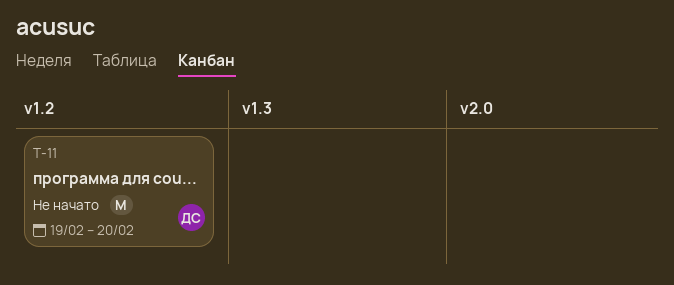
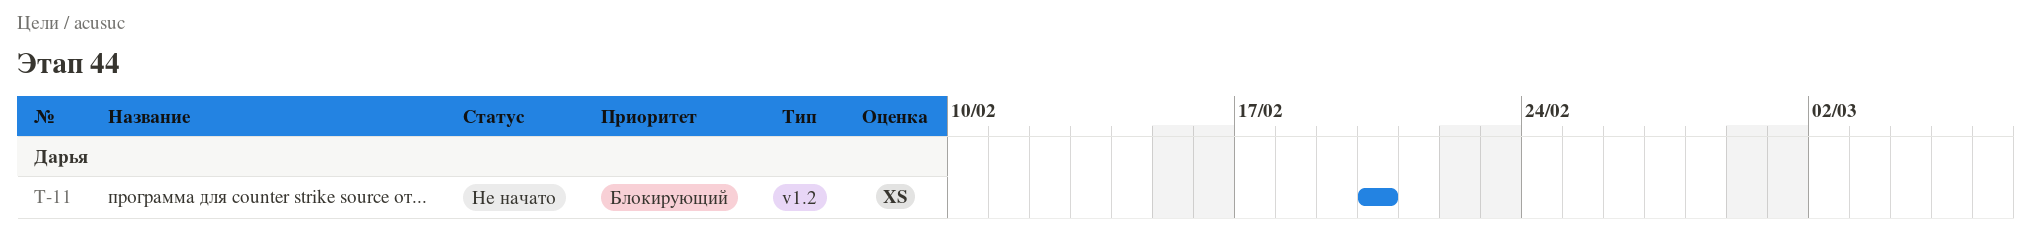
T-11, estimate: M -> XS
T-11, start: Feb 19 -> Feb 20

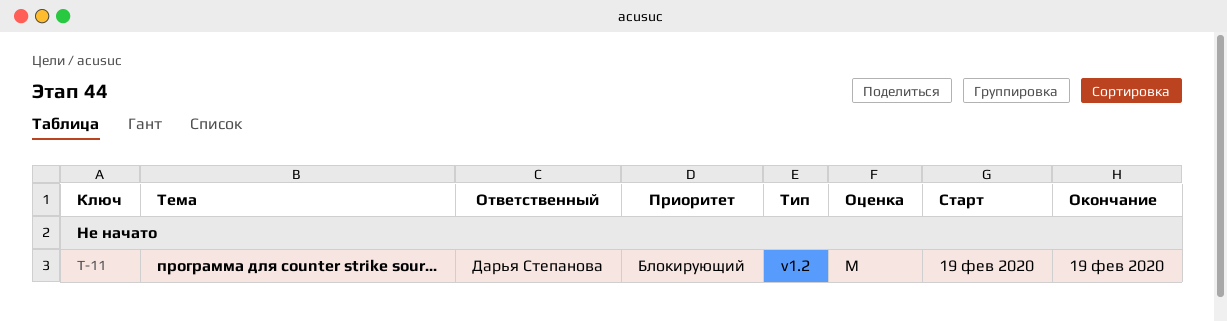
T-11, estimate: XS -> M
T-11, start: Feb 20 -> Feb 19
T-11, due: Feb 20 -> Feb 19

